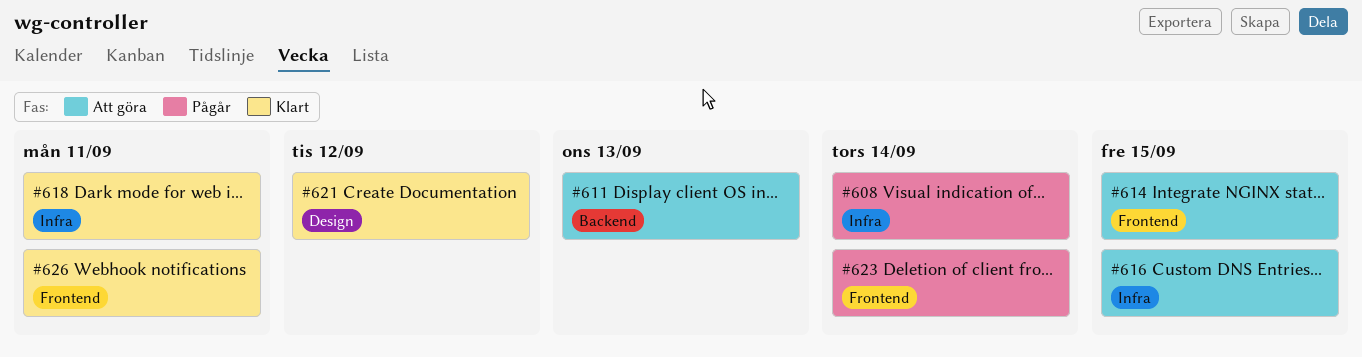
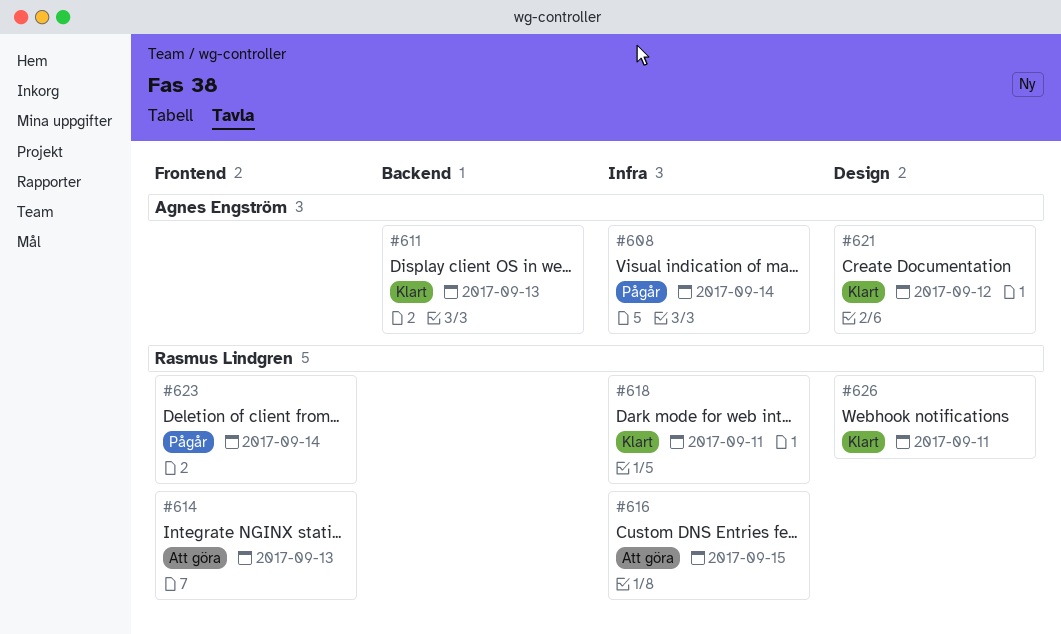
#611, status: Att göra -> Klart
#614, due: Sep 15 -> Sep 13
#626, label: Frontend -> Design

